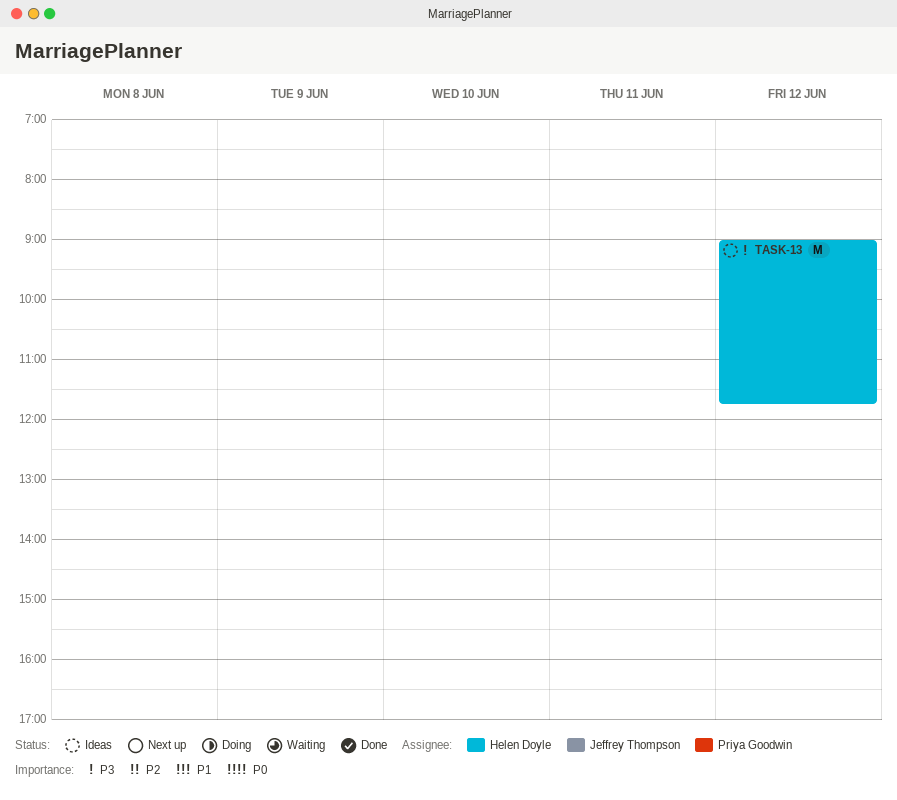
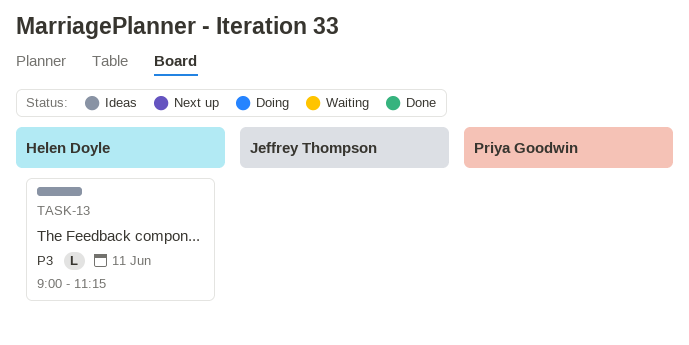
TASK-13, estimate: M -> L
TASK-13, day: Jun 12 -> Jun 11
TASK-13, ends: 11:45 -> 11:15

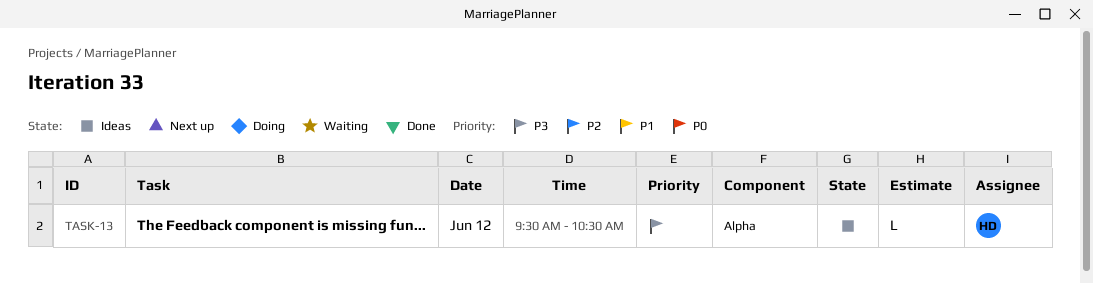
TASK-13, day: Jun 11 -> Jun 12
TASK-13, begins: 09:00 -> 09:30
TASK-13, ends: 11:15 -> 10:30

